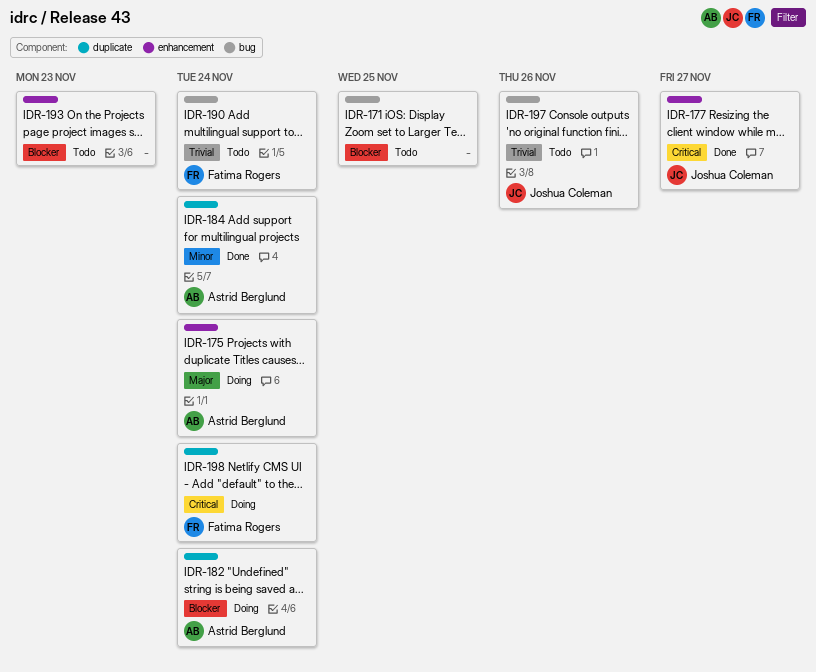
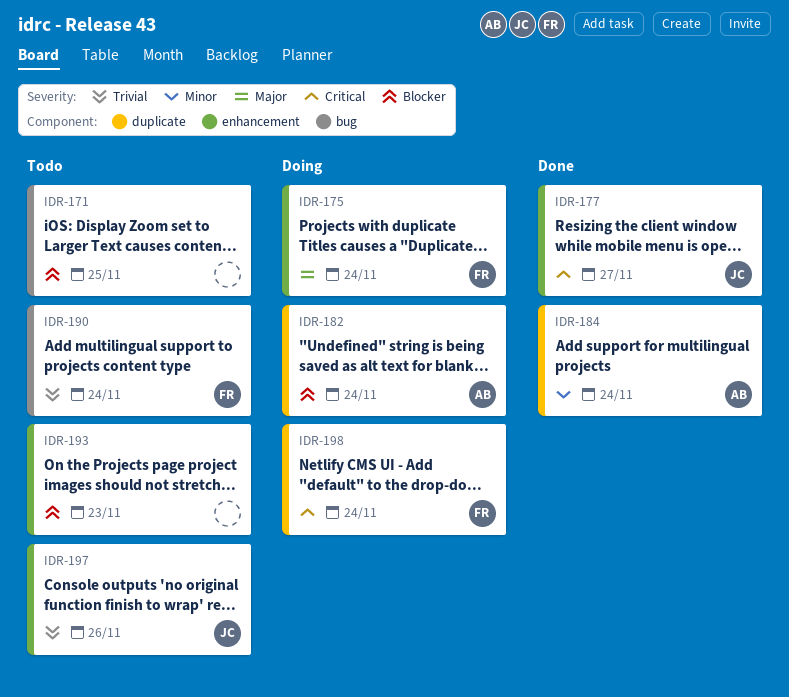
IDR-175, owner: Astrid Berglund -> Fatima Rogers
IDR-197, label: bug -> enhancement

